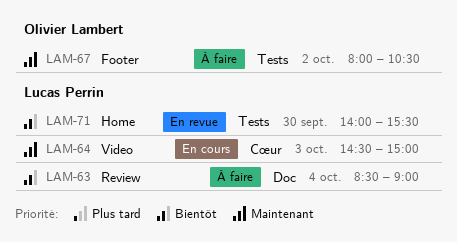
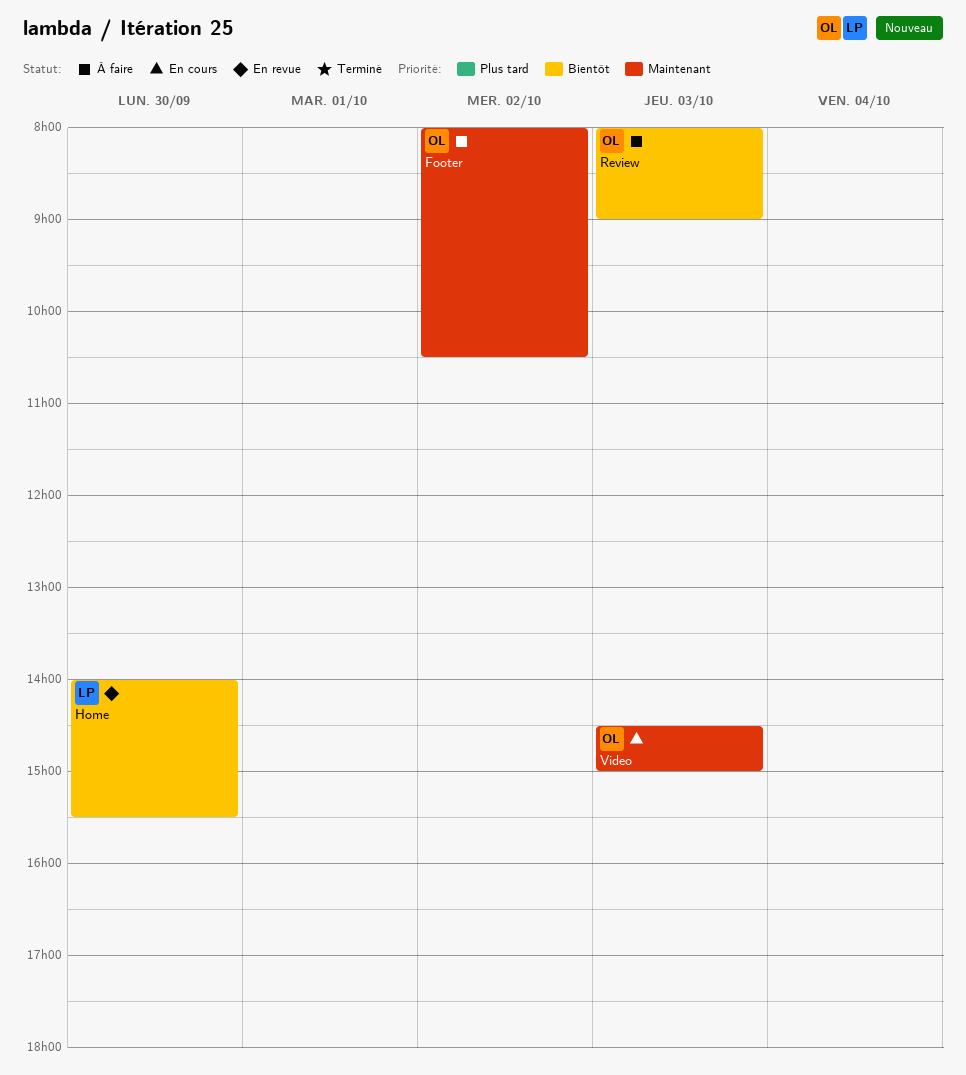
Review, owner: Lucas Perrin -> Olivier Lambert
Review, day: Oct 4 -> Oct 3
Review, begins: 08:30 -> 08:00
Video, owner: Lucas Perrin -> Olivier Lambert

